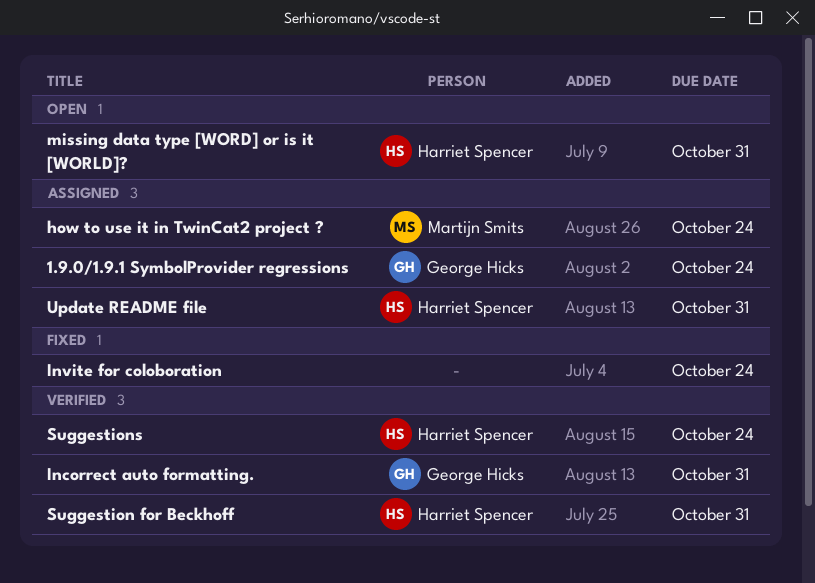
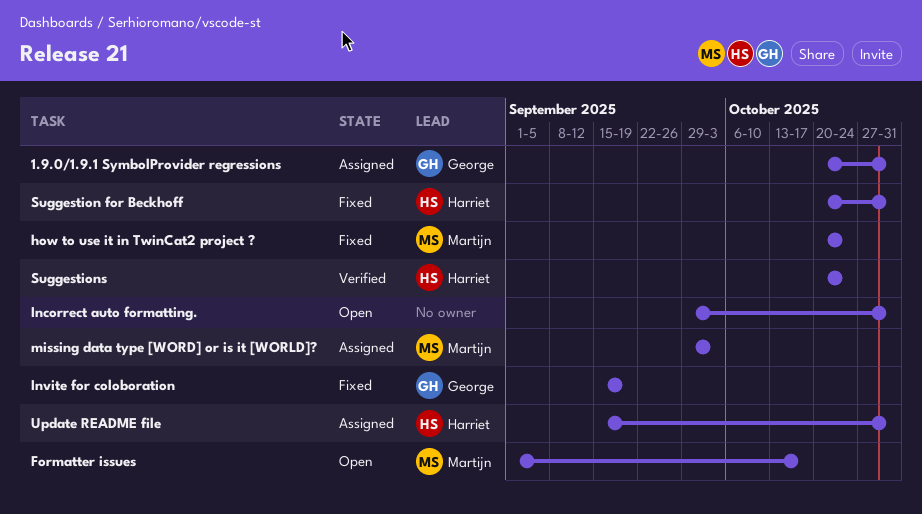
1.9.0/1.9.1 SymbolProvider regressions, due: Oct 24 -> Oct 31
Formatter issues: none -> present
how to use it in TwinCat2 project ?, status: Assigned -> Fixed
Incorrect auto formatting., status: Verified -> Open
Incorrect auto formatting., owner: George Hicks -> none
Invite for coloboration, owner: none -> George Hicks
Invite for coloboration, due: Oct 24 -> Sep 19
missing data type [WORD] or is it [WORLD]?, status: Open -> Assigned
missing data type [WORD] or is it [WORLD]?, owner: Harriet Spencer -> Martijn Smits
missing data type [WORD] or is it [WORLD]?, due: Oct 31 -> Oct 3
Suggestion for Beckhoff, status: Verified -> Fixed

